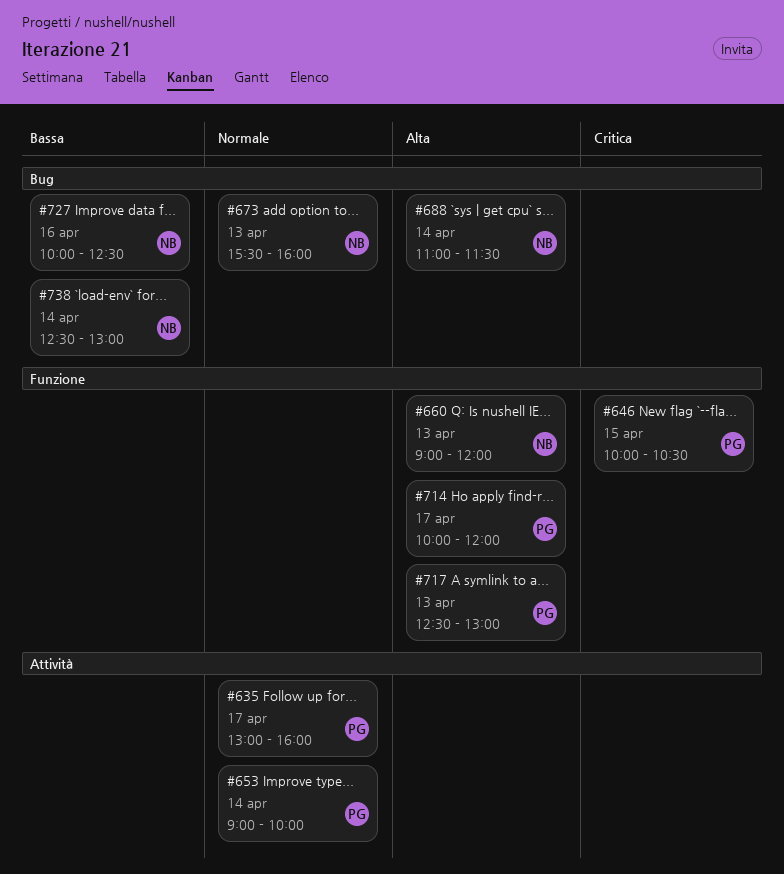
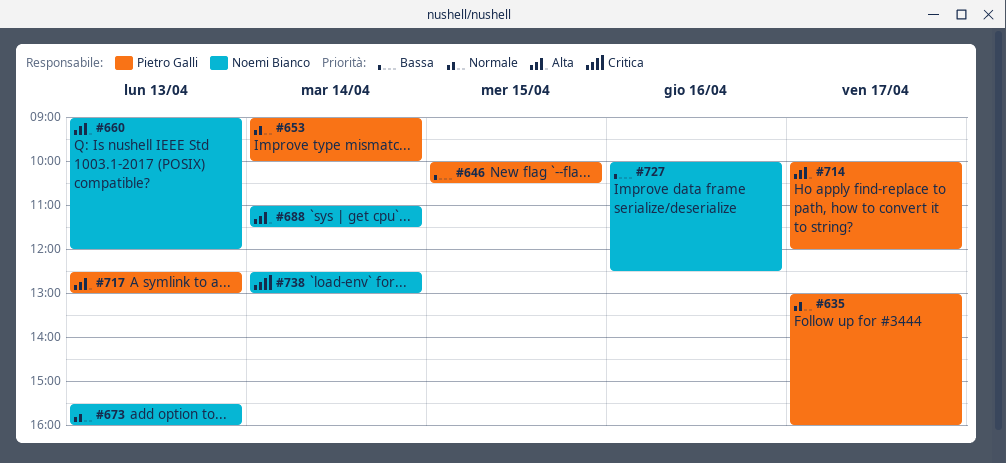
#646, priority: Critica -> Bassa
#738, priority: Bassa -> Critica

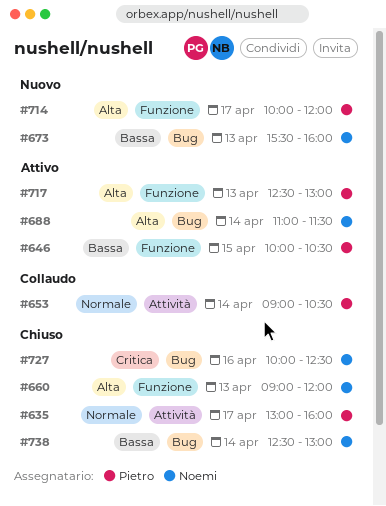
#653, ends: 10:00 -> 10:30
#673, priority: Normale -> Bassa
#727, priority: Bassa -> Critica
#738, priority: Critica -> Bassa

